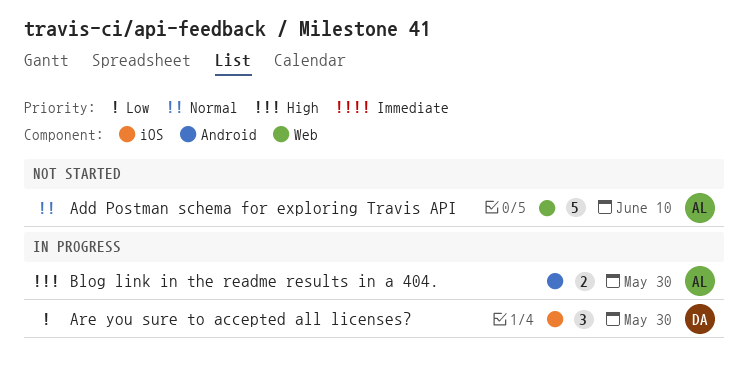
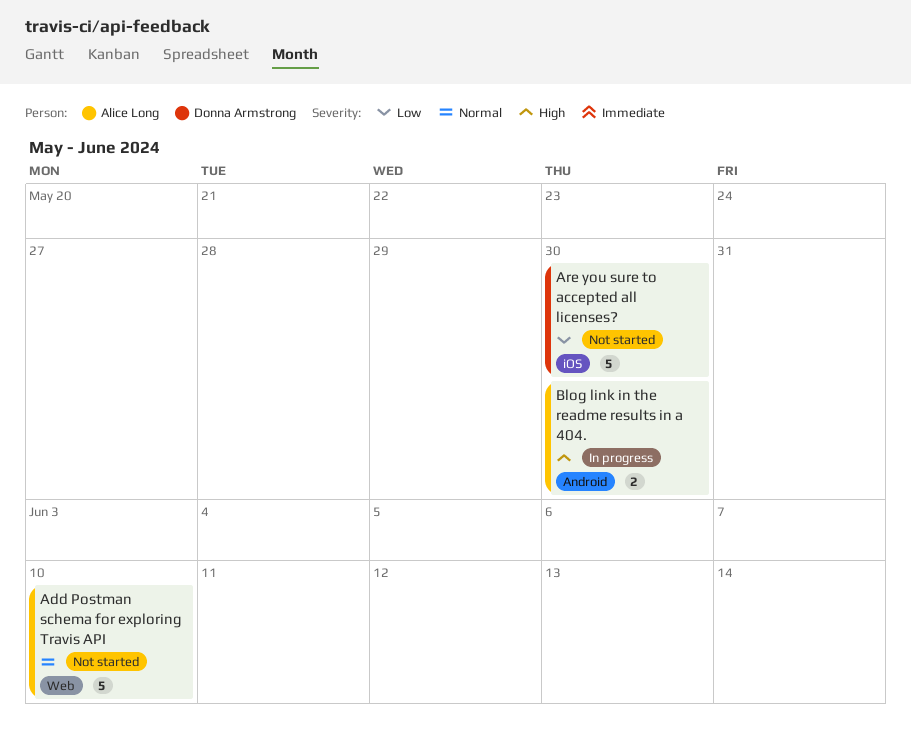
Are you sure to accepted all licenses?, status: In progress -> Not started
Are you sure to accepted all licenses?, estimate: 3 -> 5

